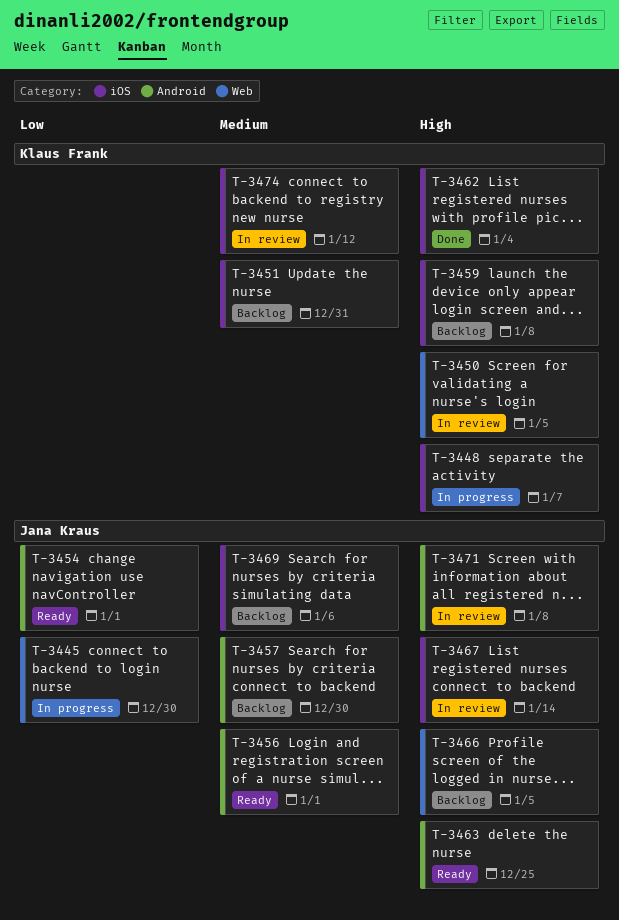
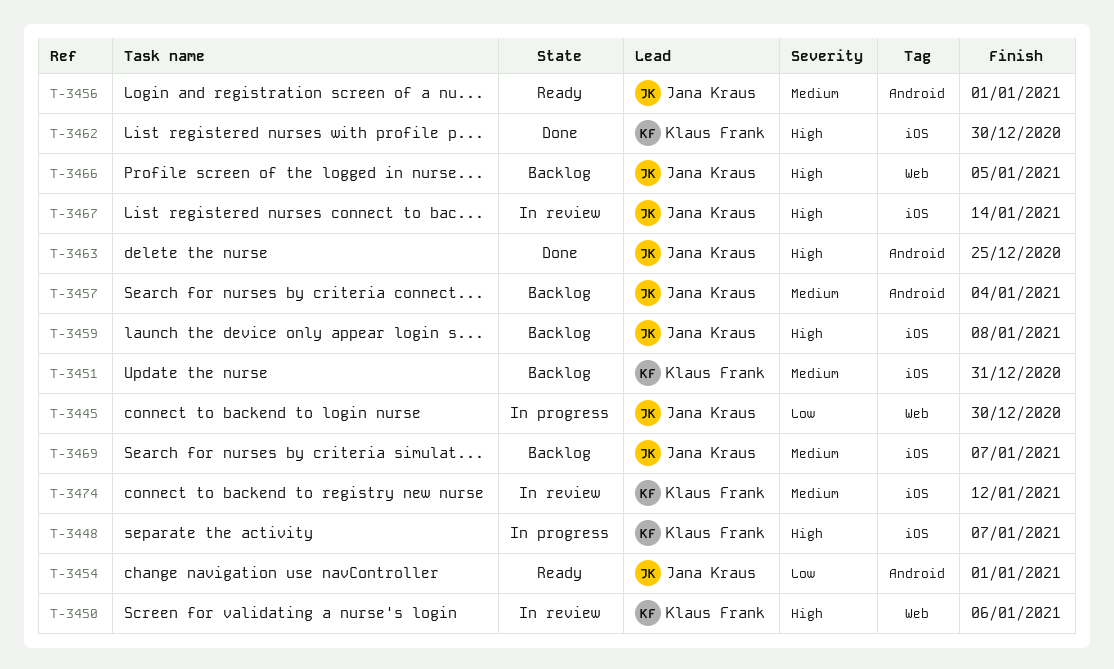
T-3450, due: Jan 5 -> Jan 6
T-3457, due: Dec 30 -> Jan 4
T-3459, owner: Klaus Frank -> Jana Kraus
T-3462, due: Jan 4 -> Dec 30
T-3463, status: Ready -> Done
T-3469, due: Jan 6 -> Jan 7
T-3471: present -> none

